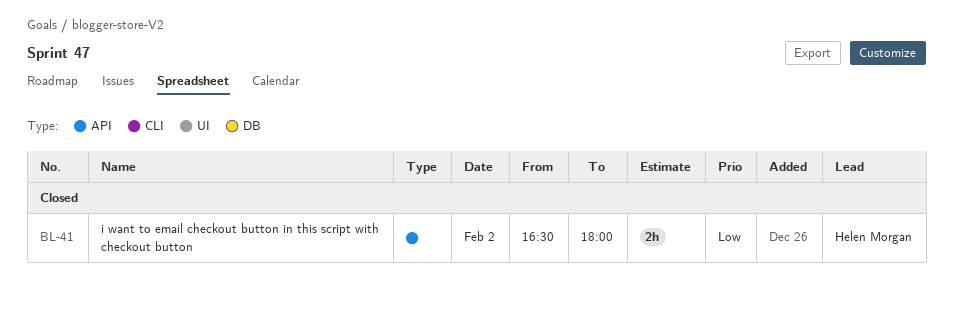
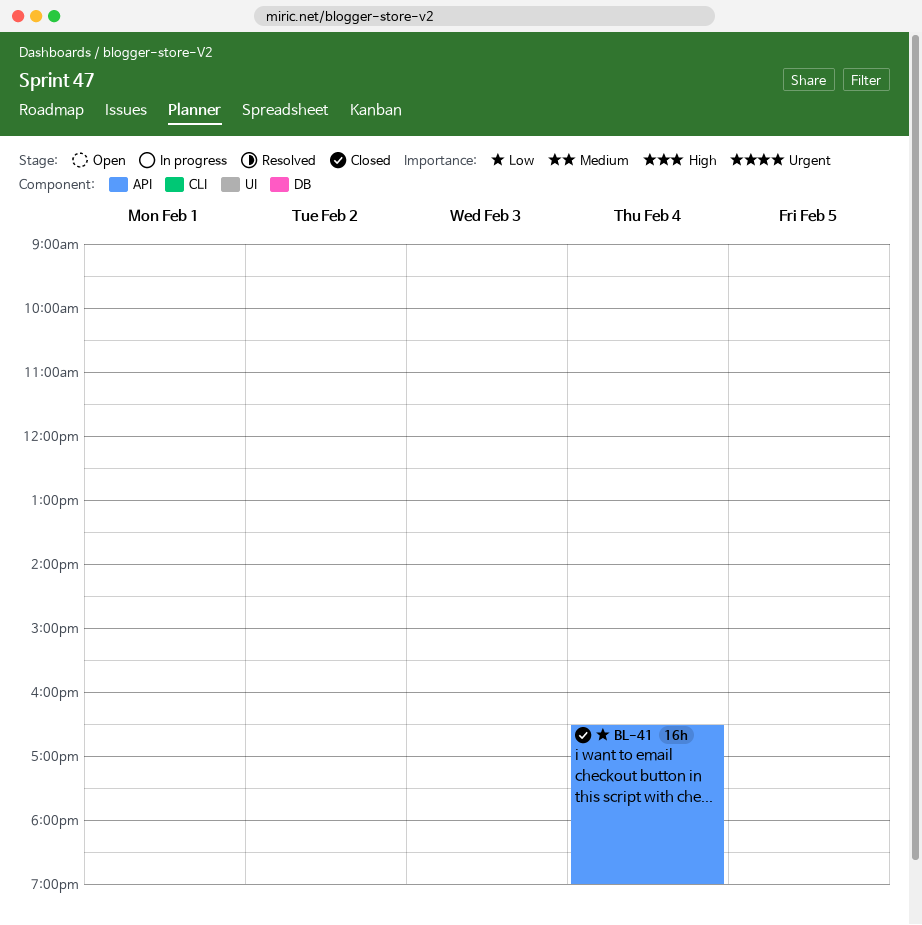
BL-41, estimate: 2h -> 16h
BL-41, day: Feb 2 -> Feb 4
BL-41, ends: 18:00 -> 19:00

